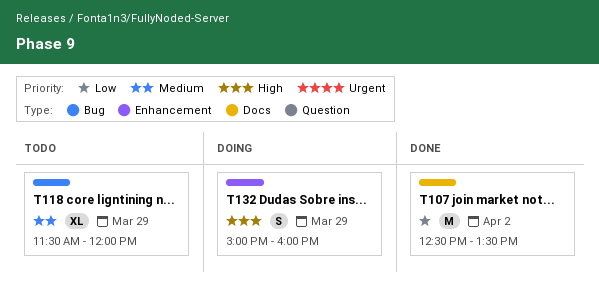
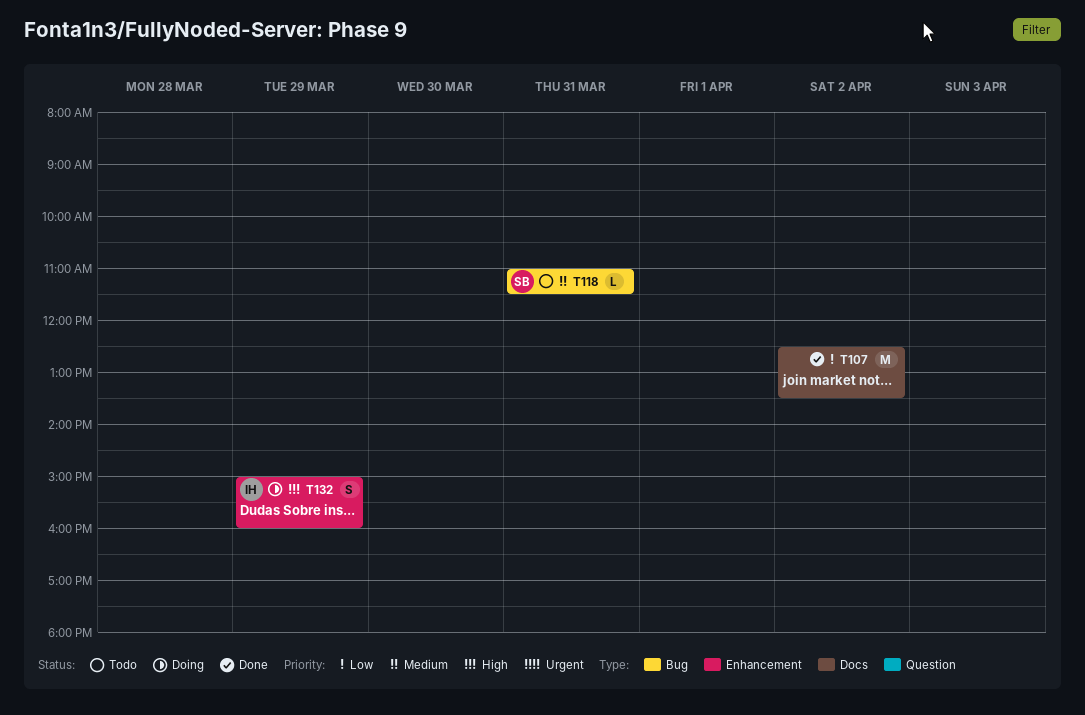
T118, estimate: XL -> L
T118, day: Mar 29 -> Mar 31
T118, begins: 11:30 -> 11:00
T118, ends: 12:00 -> 11:30

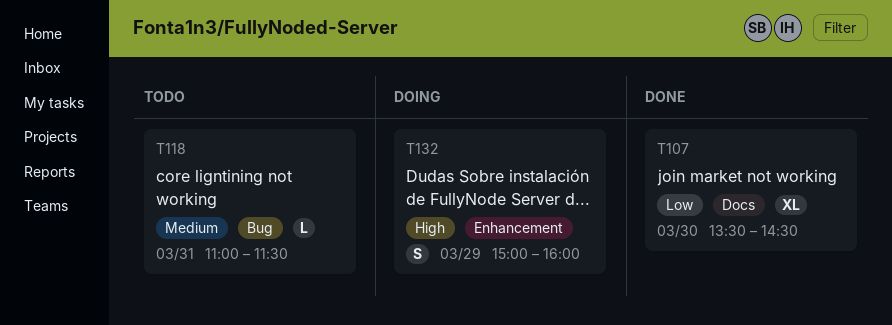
T107, estimate: M -> XL
T107, day: Apr 2 -> Mar 30
T107, begins: 12:30 -> 13:30
T107, ends: 13:30 -> 14:30

